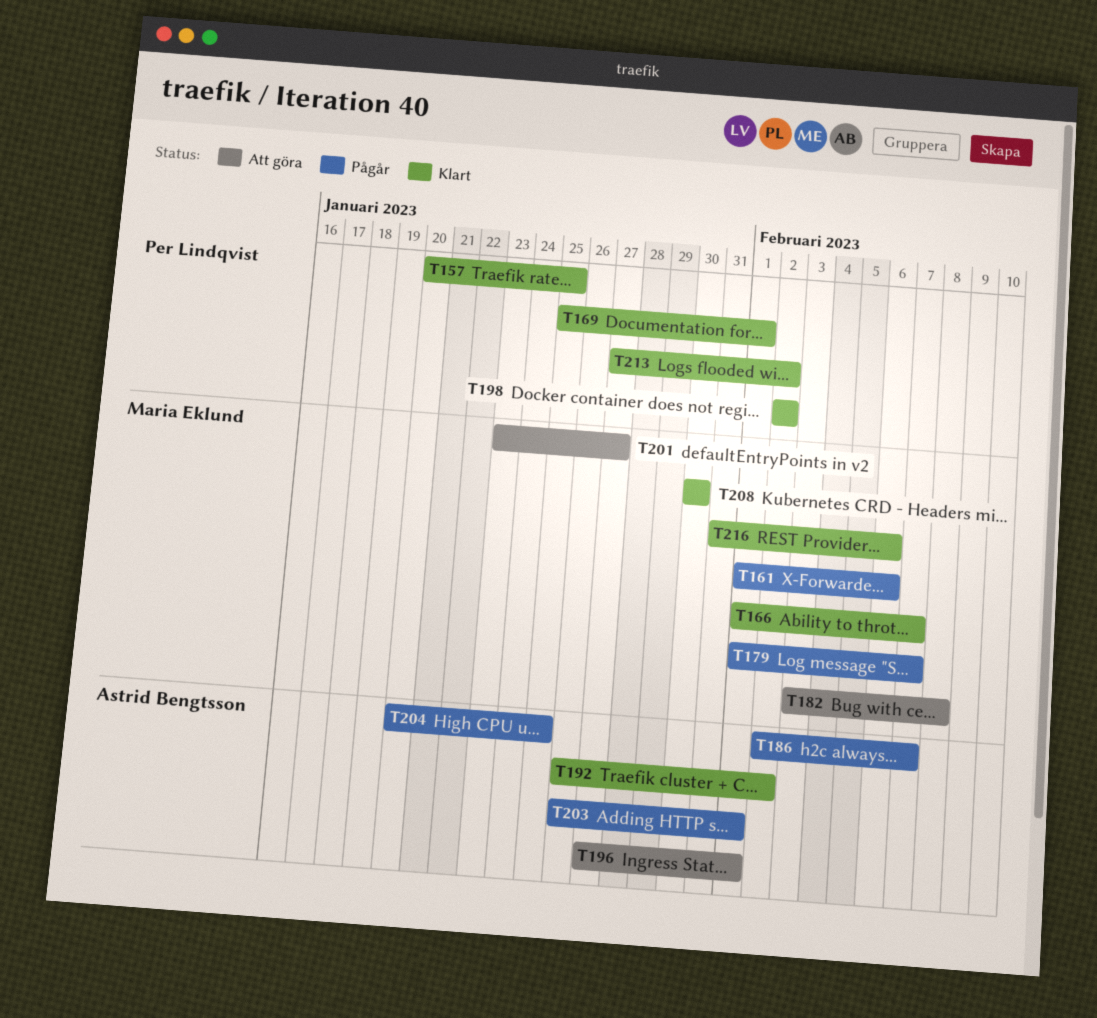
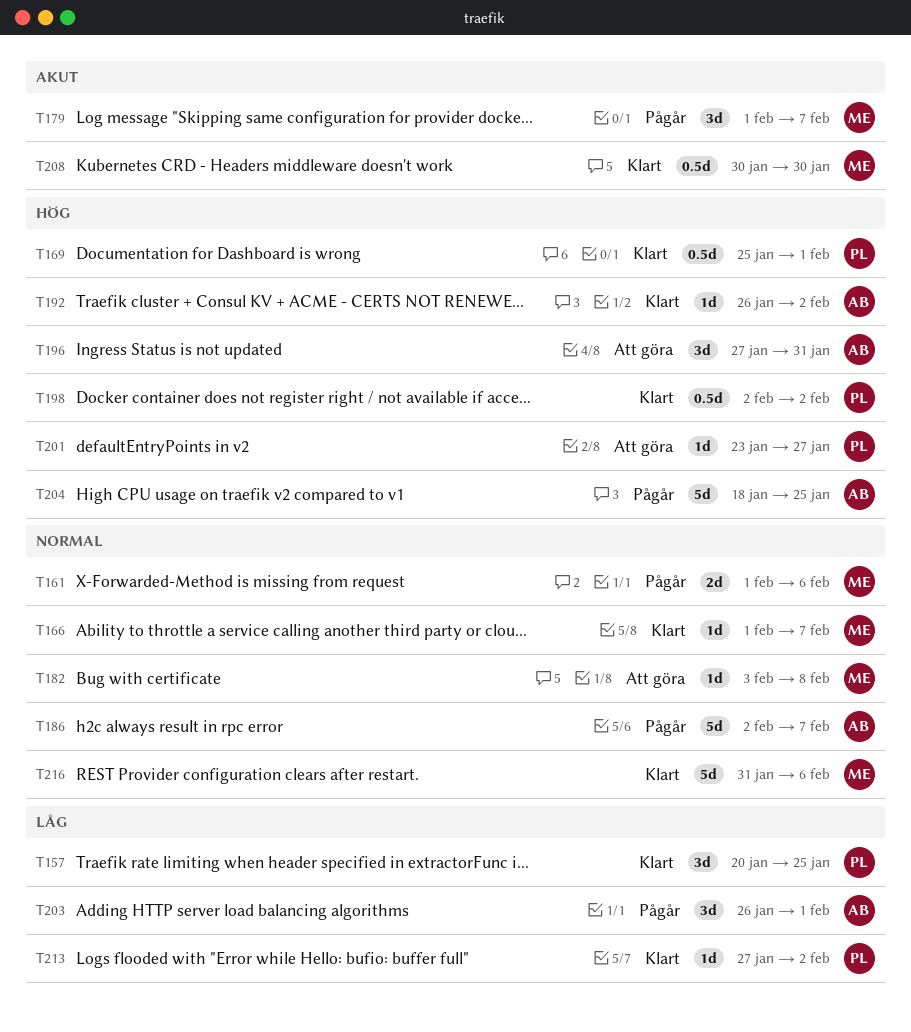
T196, due: Feb 1 -> Jan 31
T201, owner: Maria Eklund -> Per Lindqvist
T204, start: Jan 20 -> Jan 18

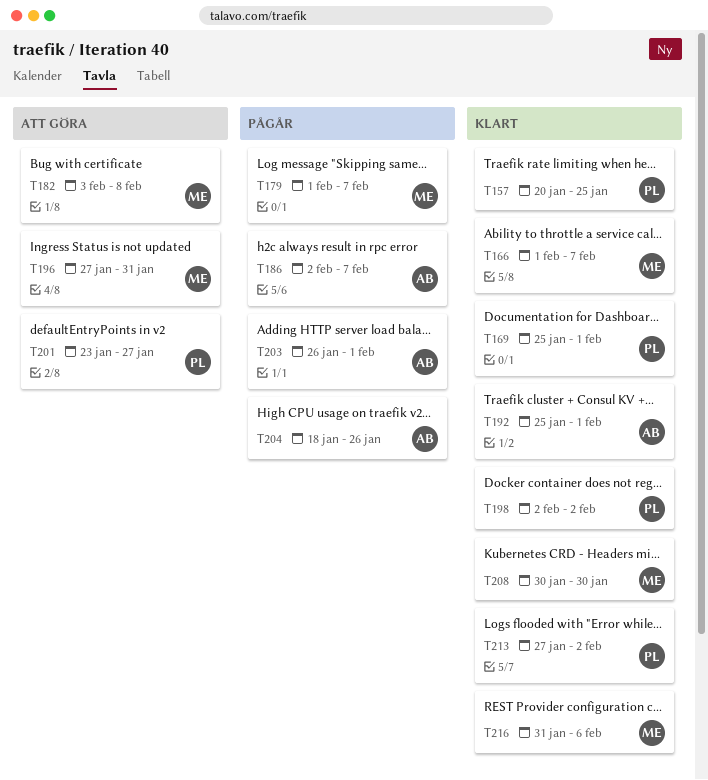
T161: present -> none
T192, start: Jan 26 -> Jan 25
T192, due: Feb 2 -> Feb 1
T196, owner: AB -> ME
T204, due: Jan 25 -> Jan 26

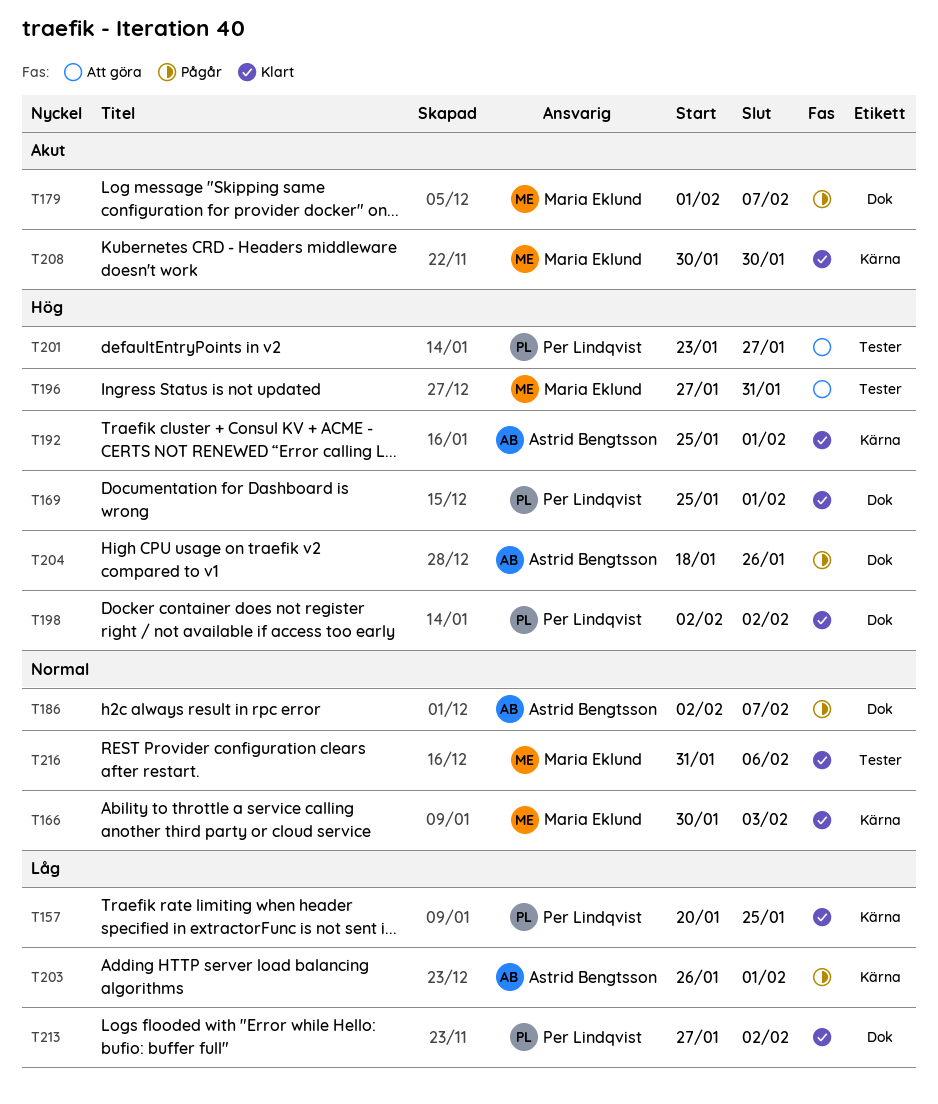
T166, start: Feb 1 -> Jan 30
T166, due: Feb 7 -> Feb 3
T182: present -> none

